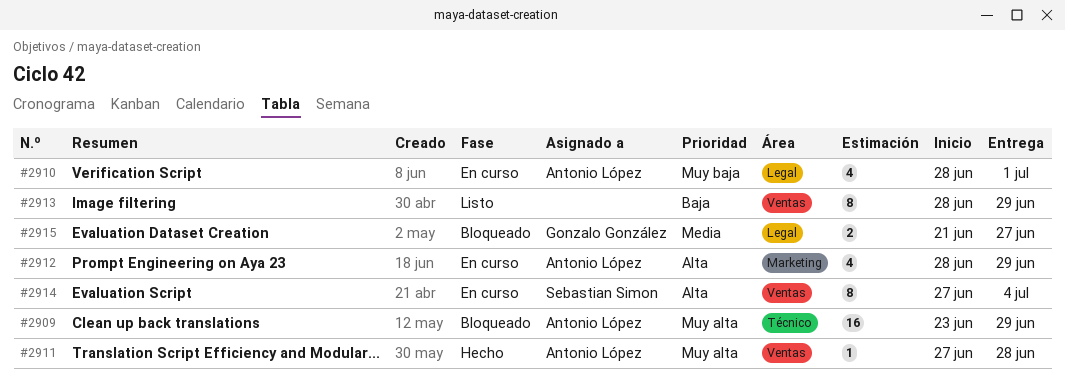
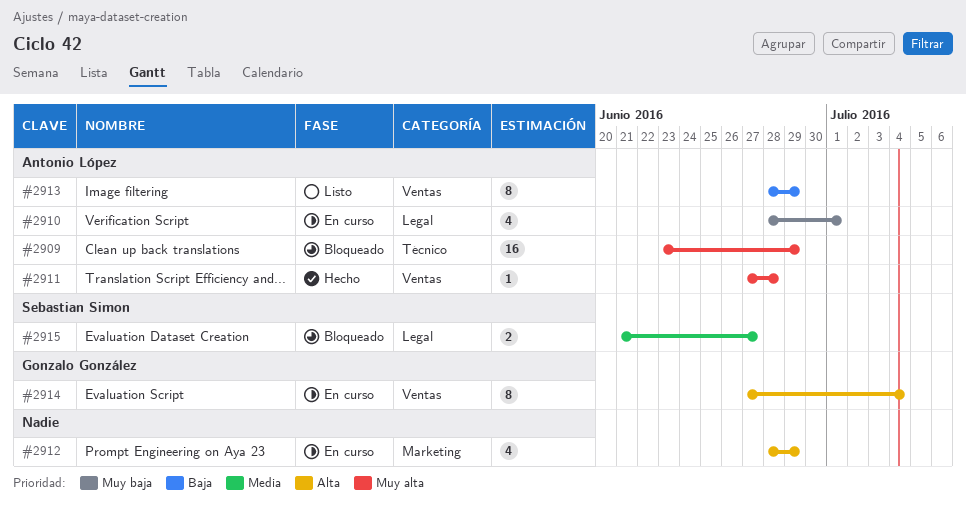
#2912, owner: Antonio López -> none
#2913, owner: none -> Antonio López
#2914, owner: Sebastian Simon -> Gonzalo González
#2915, owner: Gonzalo González -> Sebastian Simon

